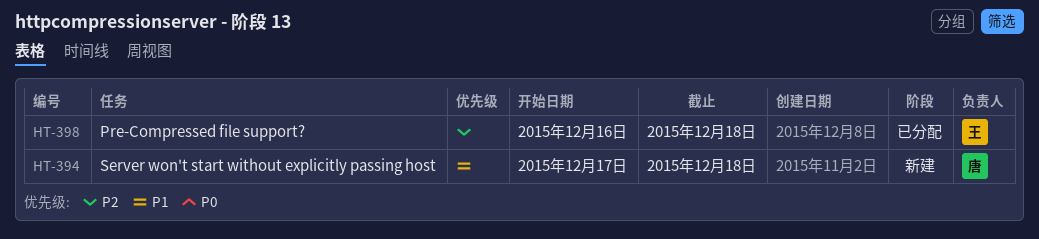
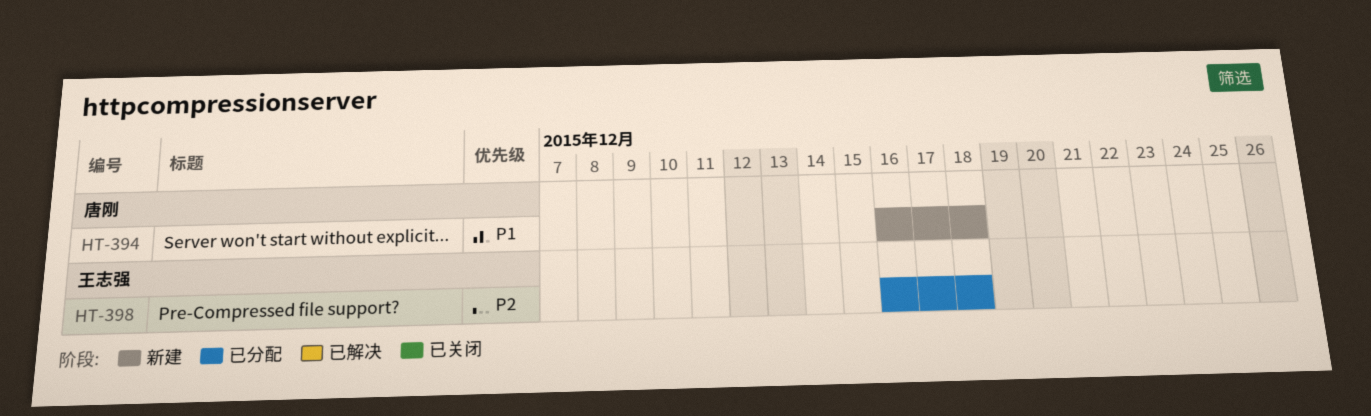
HT-394, start: Dec 17 -> Dec 16

